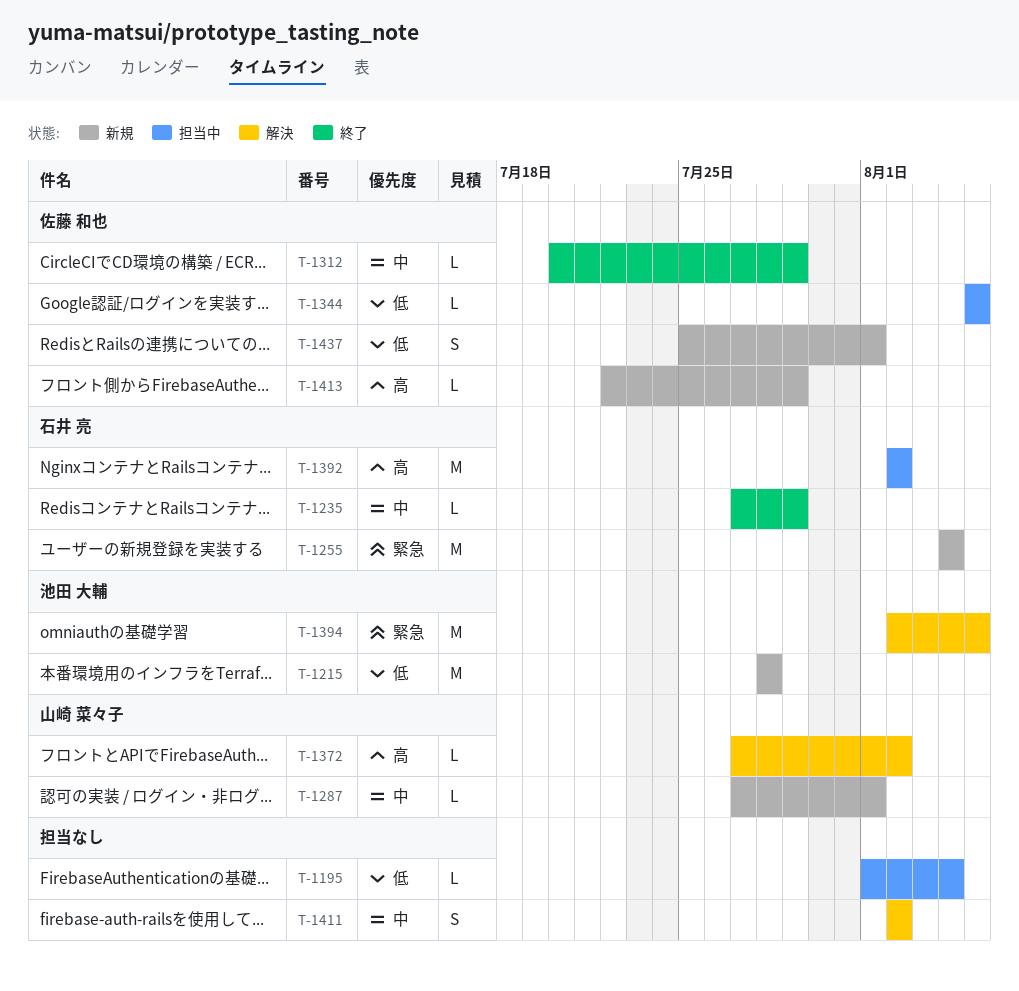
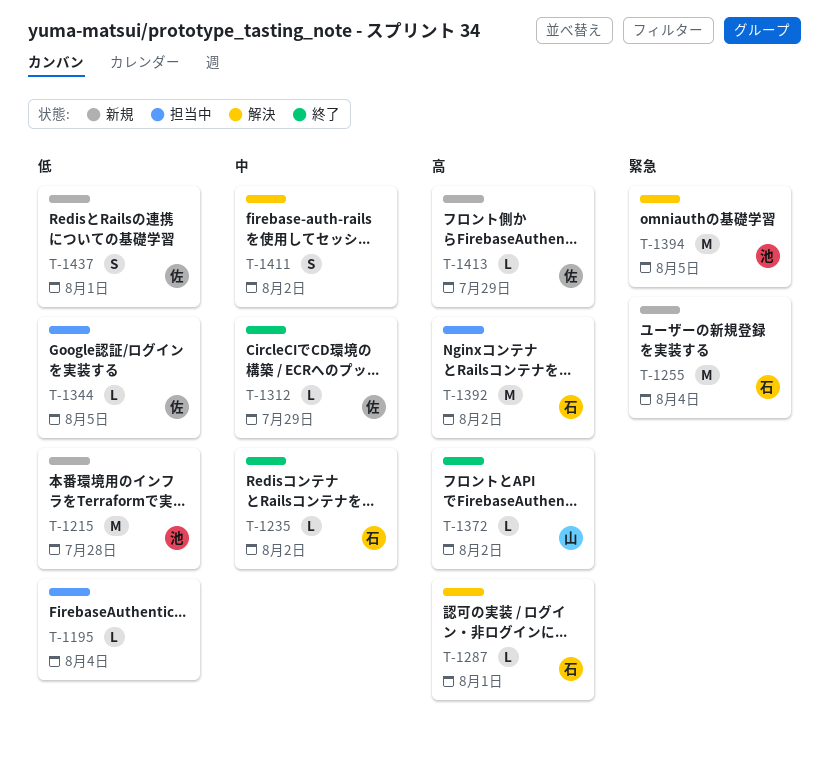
T-1235, due: Jul 29 -> Aug 2
T-1287, status: 新規 -> 解決
T-1287, owner: 山崎 菜々子 -> 石井 亮
T-1287, priority: 中 -> 高
T-1372, status: 解決 -> 終了

